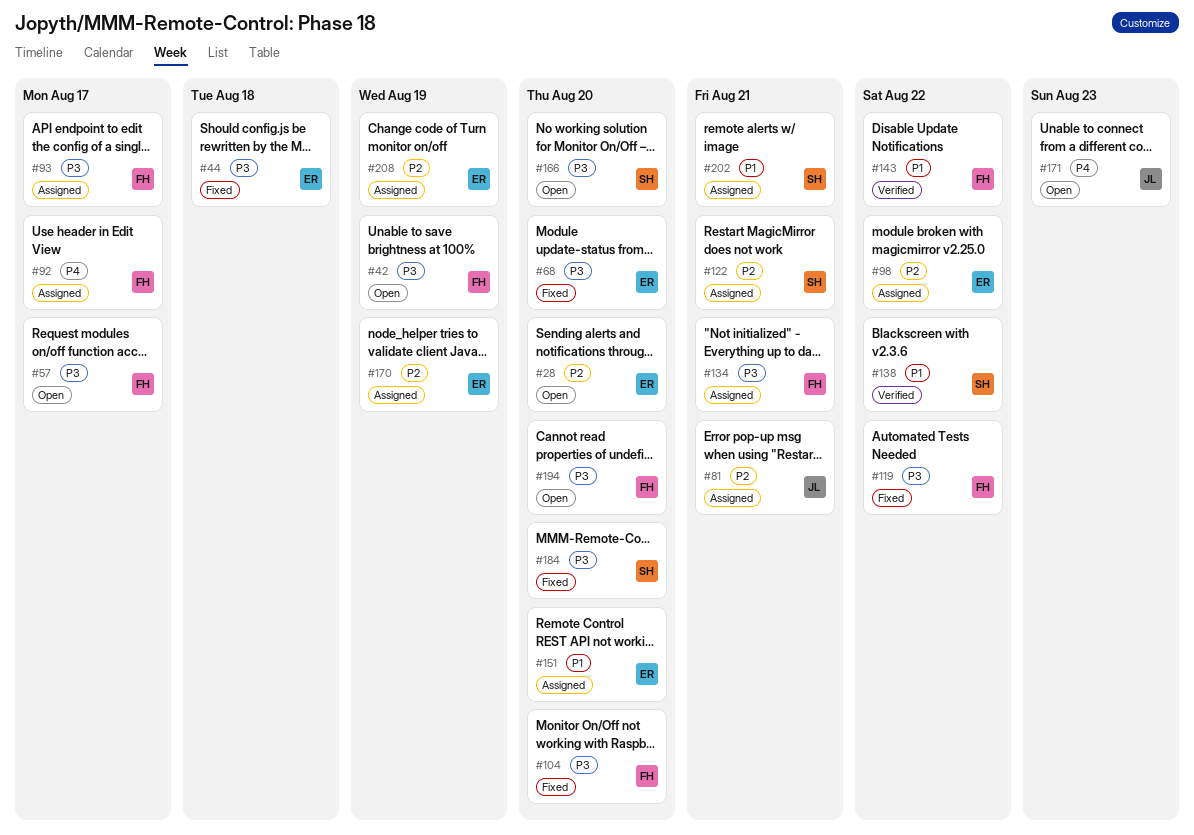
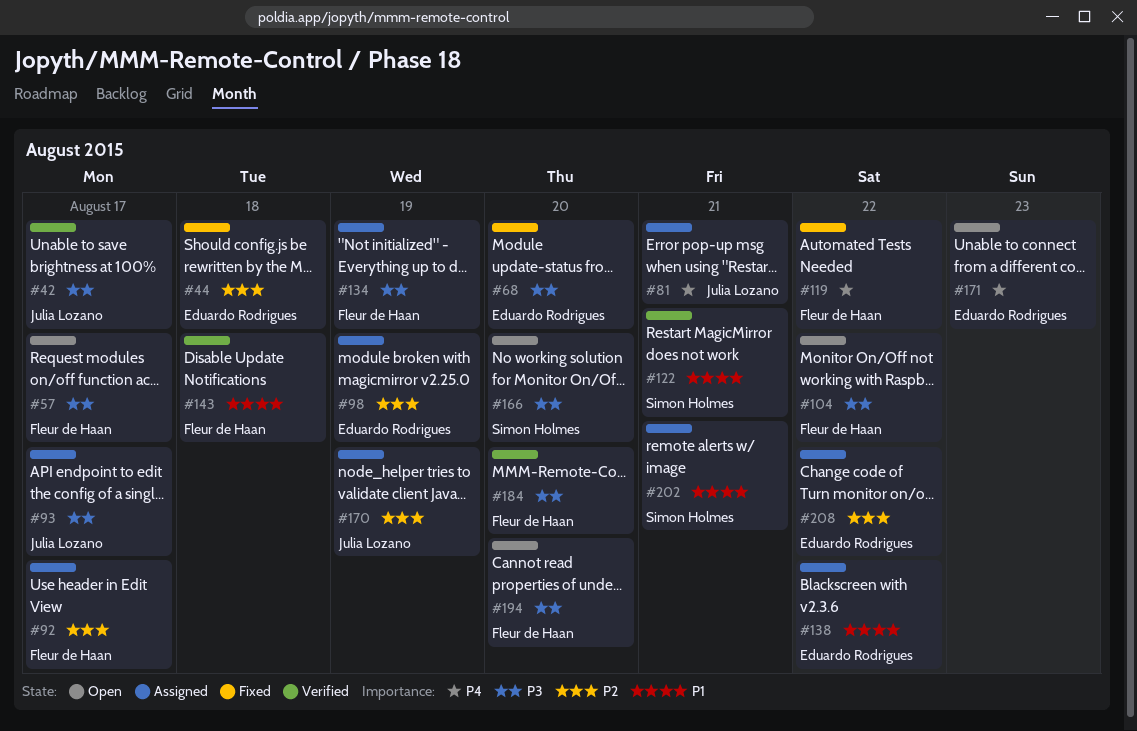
#28: present -> none
#42, status: Open -> Verified
#42, owner: Fleur de Haan -> Julia Lozano
#42, due: Aug 19 -> Aug 17
#44, priority: P3 -> P2
#81, priority: P2 -> P4
#92, priority: P4 -> P2
#93, owner: Fleur de Haan -> Julia Lozano
#98, due: Aug 22 -> Aug 19
#104, status: Fixed -> Open
#104, due: Aug 20 -> Aug 22
#119, priority: P3 -> P4
#122, status: Assigned -> Verified
#122, priority: P2 -> P1
#134, due: Aug 21 -> Aug 19
#138, status: Verified -> Assigned
#138, owner: Simon Holmes -> Eduardo Rodrigues
#143, due: Aug 22 -> Aug 18
#151: present -> none
#170, owner: Eduardo Rodrigues -> Julia Lozano
#171, owner: Julia Lozano -> Eduardo Rodrigues
#184, status: Fixed -> Verified
#184, owner: Simon Holmes -> Fleur de Haan
#208, due: Aug 19 -> Aug 22

